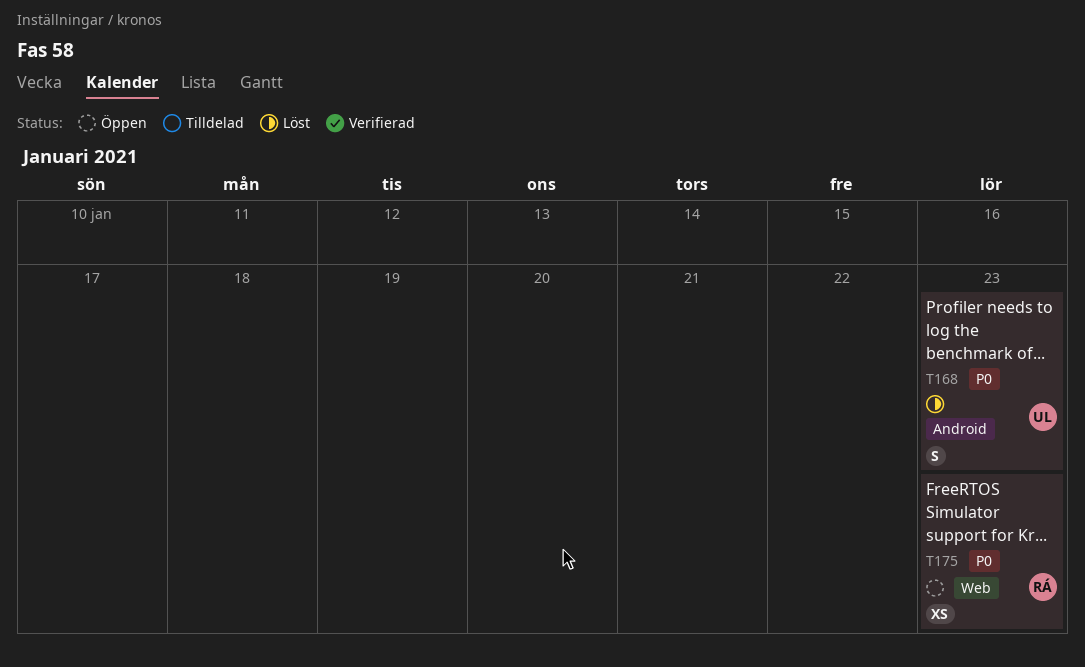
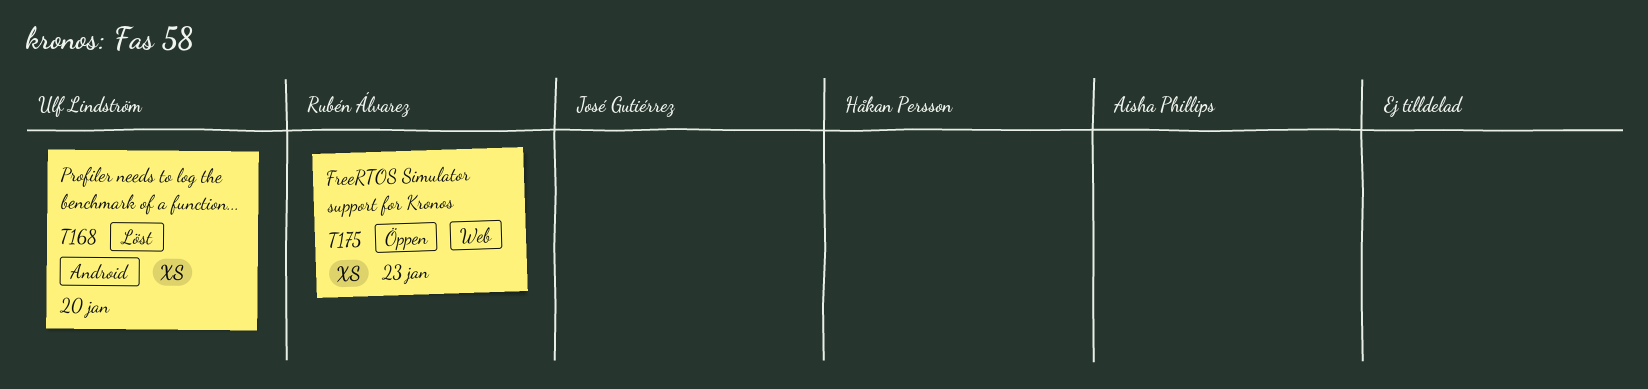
T168, estimate: S -> XS
T168, due: Jan 23 -> Jan 20

